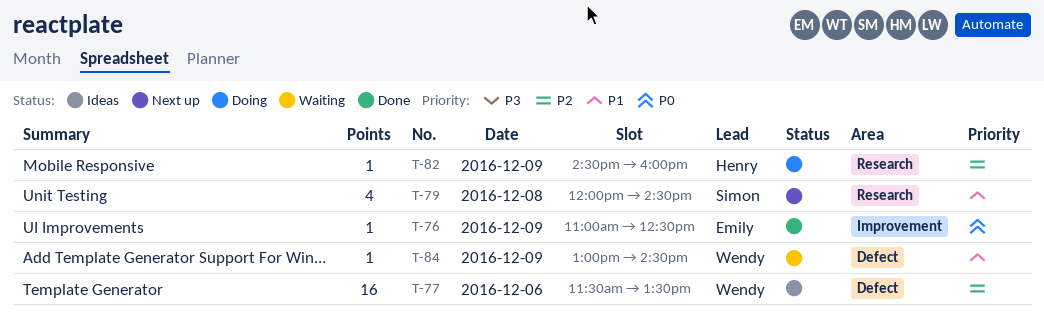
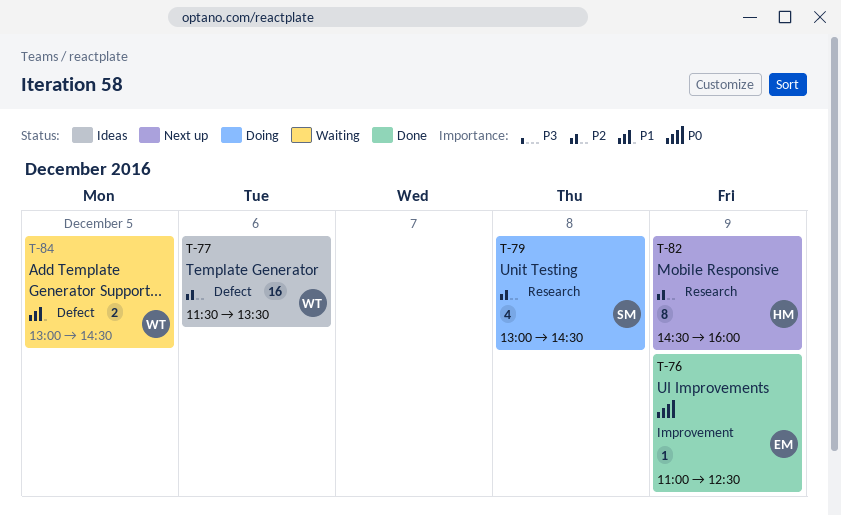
T-79, status: Next up -> Doing
T-79, priority: P1 -> P2
T-79, begins: 12:00 -> 13:00
T-82, status: Doing -> Next up
T-82, estimate: 1 -> 8
T-84, estimate: 1 -> 2
T-84, day: Dec 9 -> Dec 5

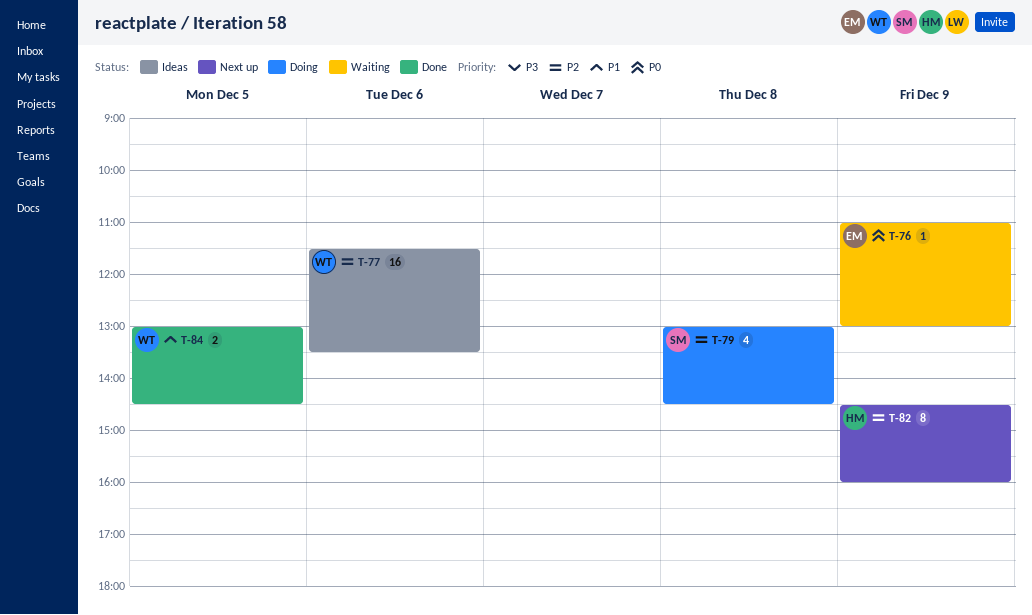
T-76, status: Done -> Waiting
T-76, ends: 12:30 -> 13:00
T-84, status: Waiting -> Done

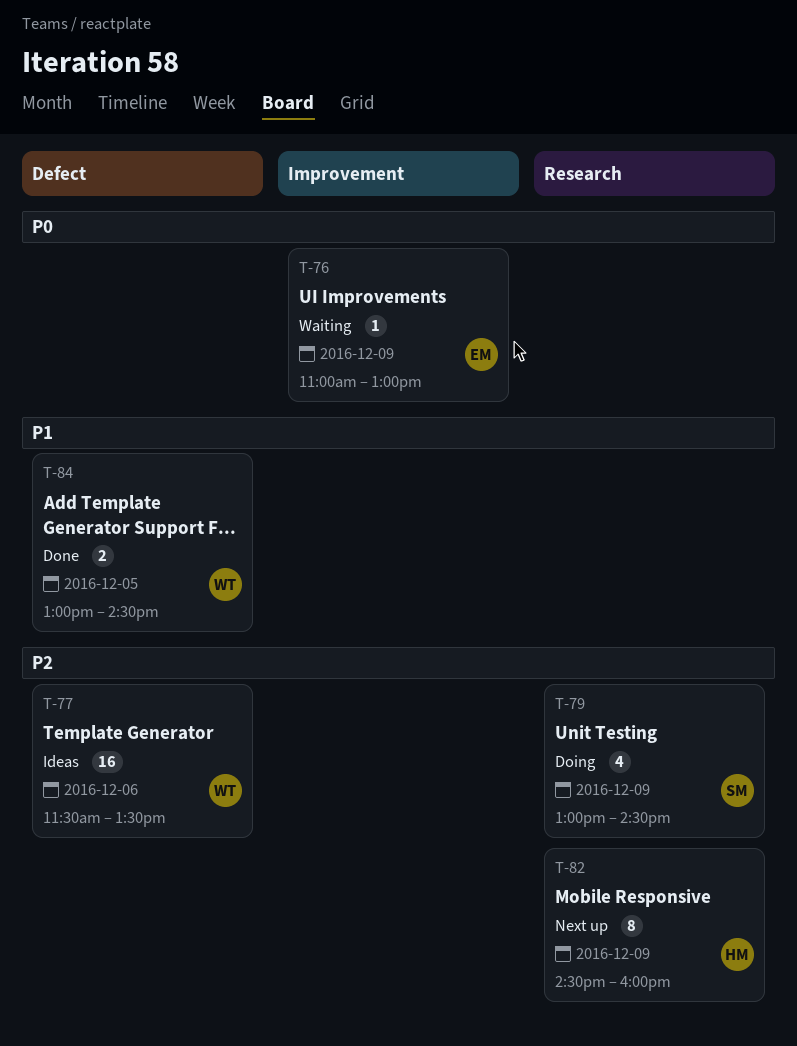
T-79, day: Dec 8 -> Dec 9

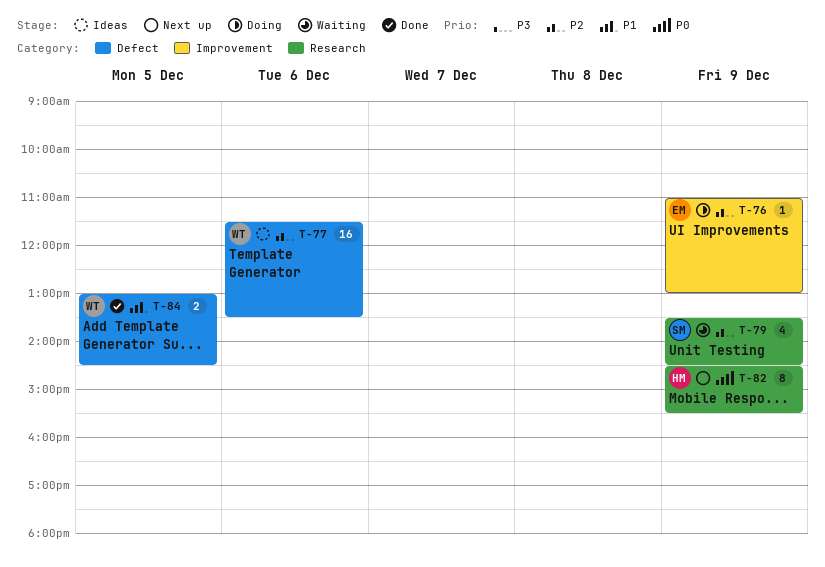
T-76, status: Waiting -> Doing
T-76, priority: P0 -> P2
T-79, status: Doing -> Waiting
T-79, begins: 13:00 -> 13:30
T-82, priority: P2 -> P0
T-82, ends: 16:00 -> 15:30

